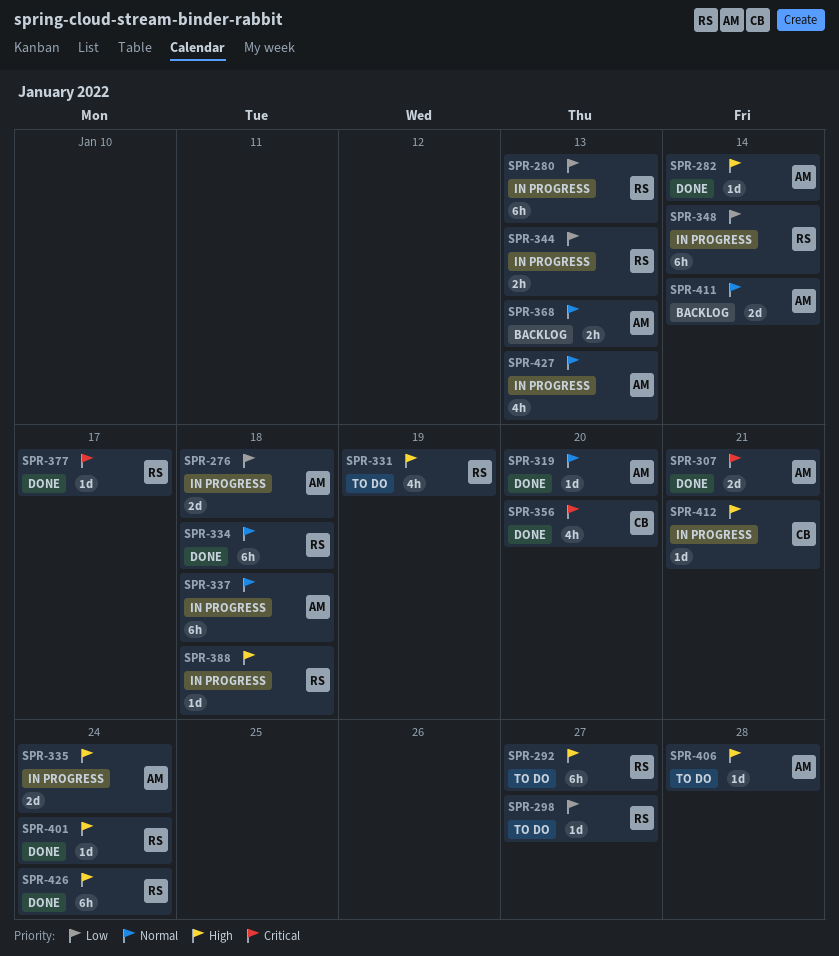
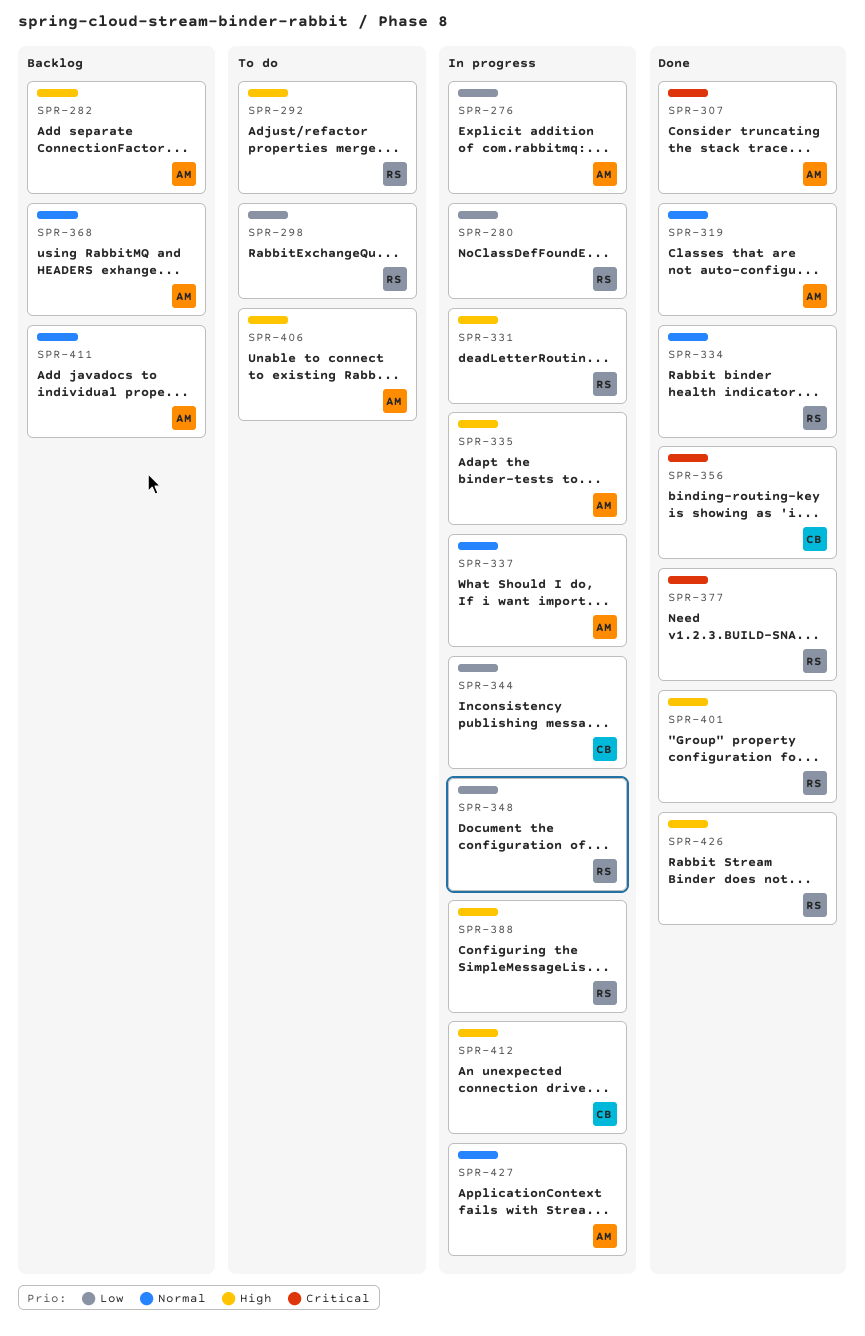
SPR-282, status: Done -> Backlog
SPR-331, status: To do -> In progress
SPR-344, owner: RS -> CB

